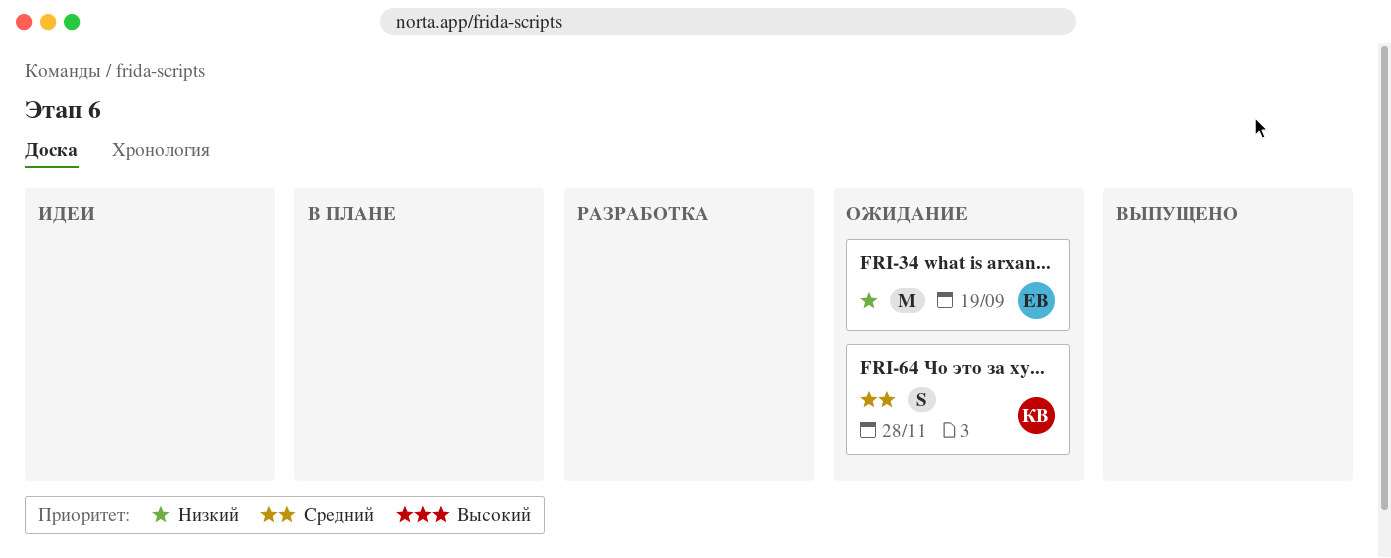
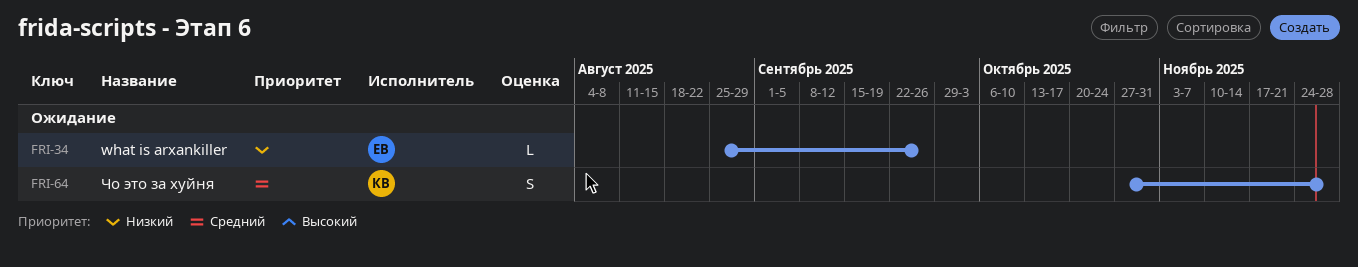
FRI-34, estimate: M -> L
FRI-34, due: Sep 19 -> Sep 26

